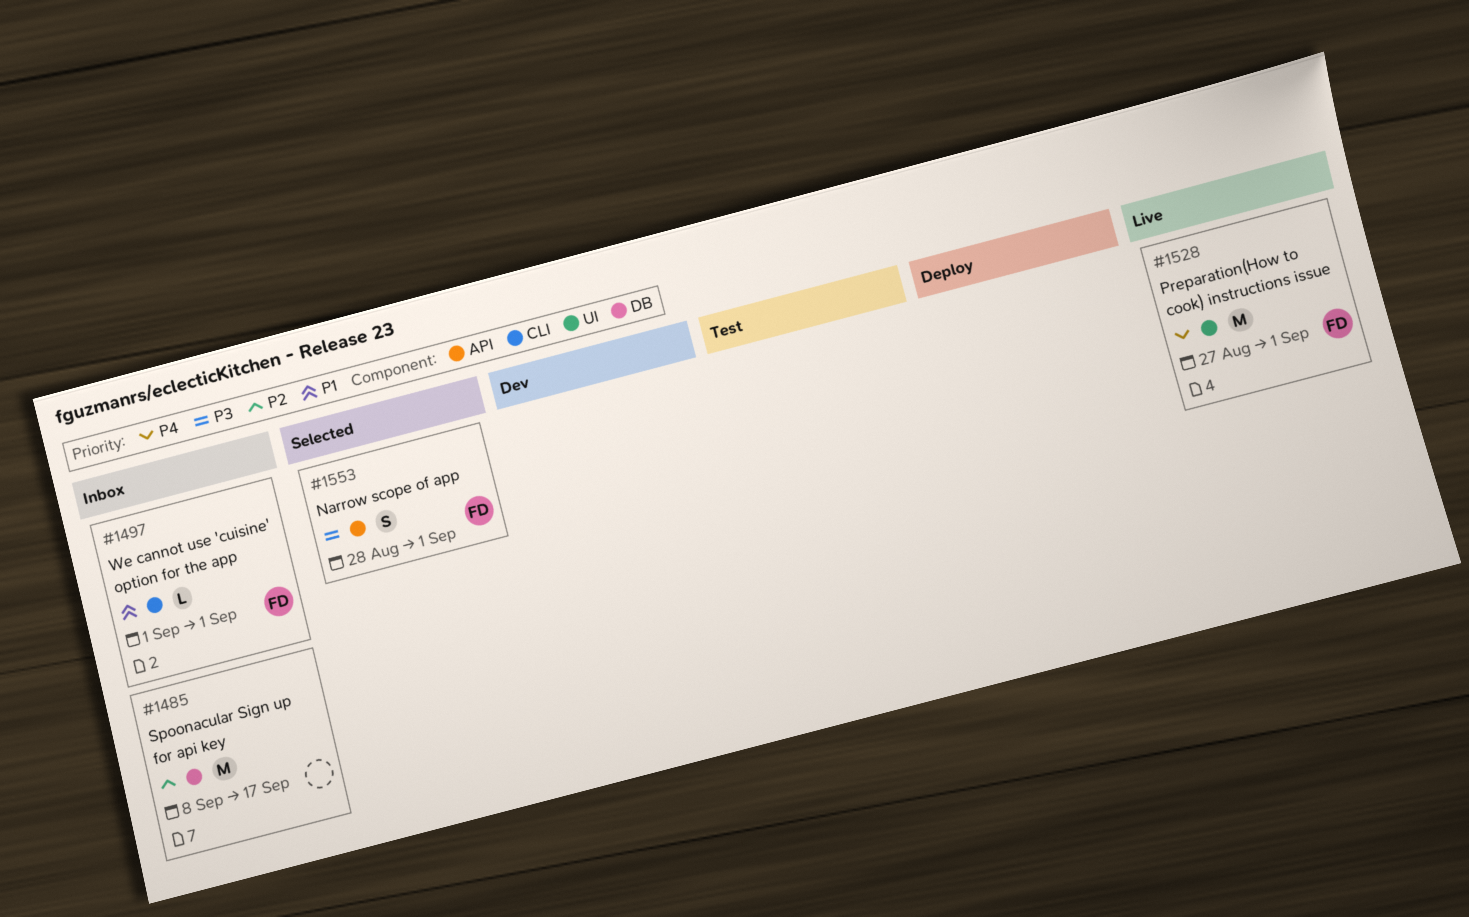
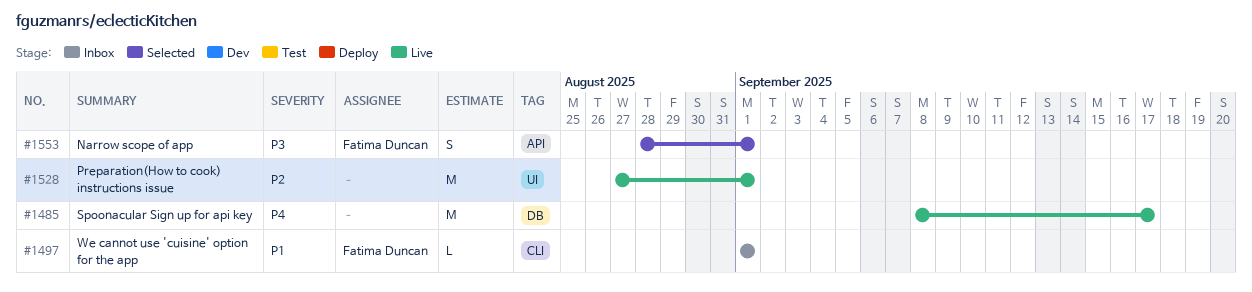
#1485, status: Inbox -> Live
#1485, priority: P2 -> P4
#1528, owner: Fatima Duncan -> none
#1528, priority: P4 -> P2

